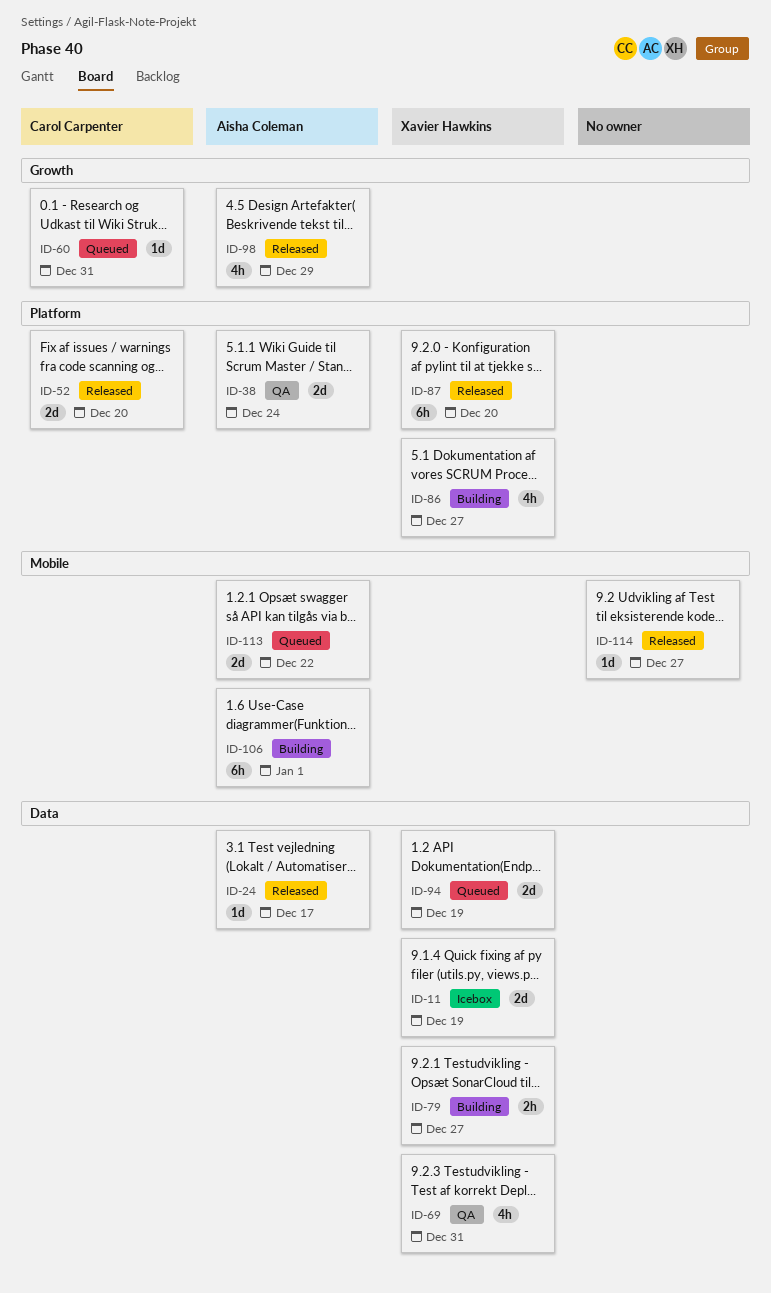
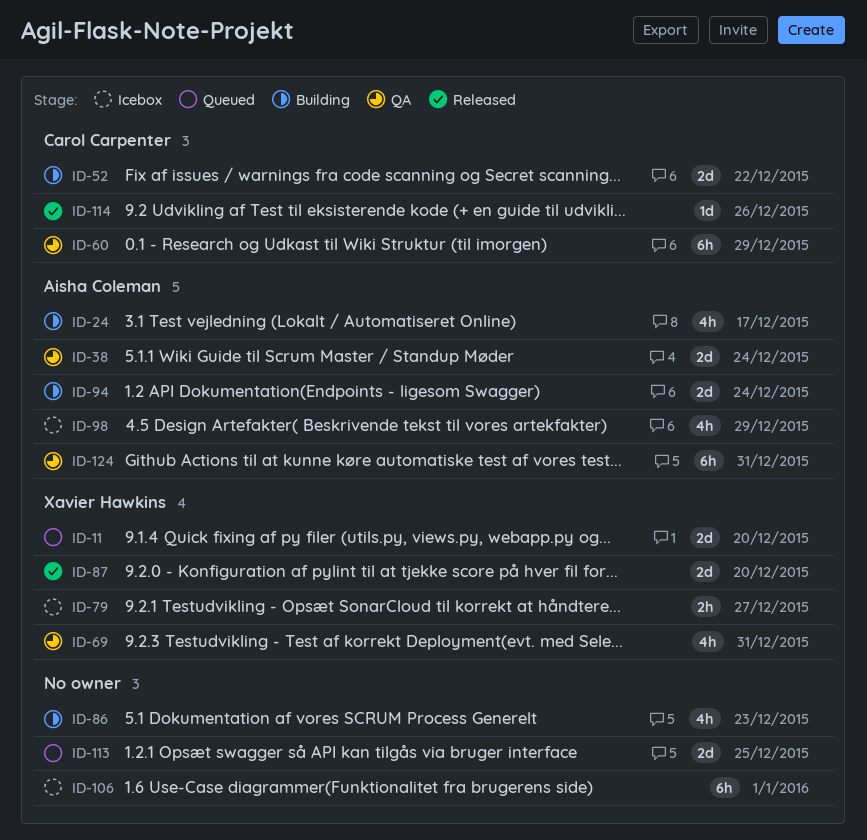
ID-11, status: Icebox -> Queued
ID-11, due: Dec 19 -> Dec 20
ID-24, status: Released -> Building
ID-24, estimate: 1d -> 4h
ID-52, status: Released -> Building
ID-52, due: Dec 20 -> Dec 22
ID-60, status: Queued -> QA
ID-60, estimate: 1d -> 6h
ID-60, due: Dec 31 -> Dec 29
ID-79, status: Building -> Icebox
ID-86, owner: Xavier Hawkins -> none
ID-86, due: Dec 27 -> Dec 23
ID-87, estimate: 6h -> 2d
ID-94, status: Queued -> Building
ID-94, owner: Xavier Hawkins -> Aisha Coleman
ID-94, due: Dec 19 -> Dec 24
ID-98, status: Released -> Icebox
ID-106, status: Building -> Icebox
ID-106, owner: Aisha Coleman -> none
ID-113, owner: Aisha Coleman -> none
ID-113, due: Dec 22 -> Dec 25
ID-114, owner: none -> Carol Carpenter
ID-114, due: Dec 27 -> Dec 26
ID-124: none -> present

